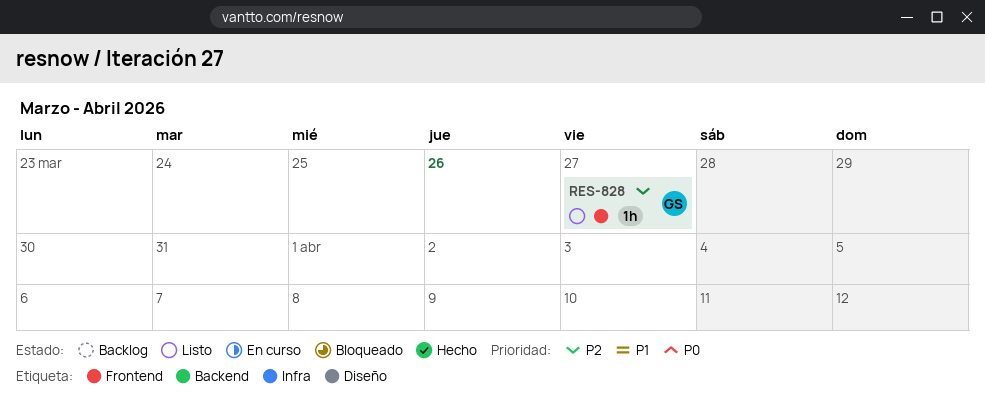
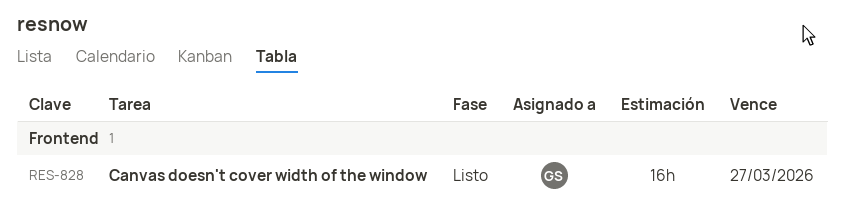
RES-828, estimate: 1h -> 16h

